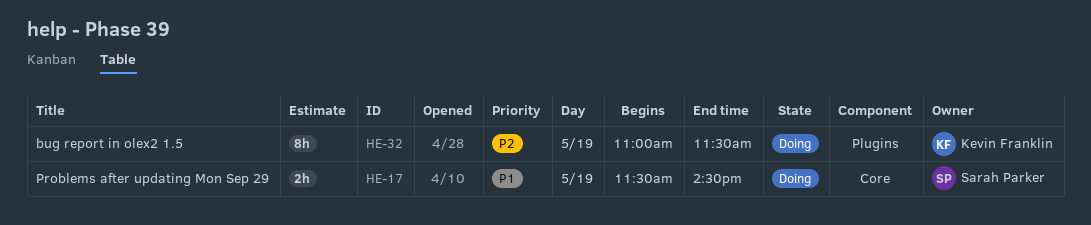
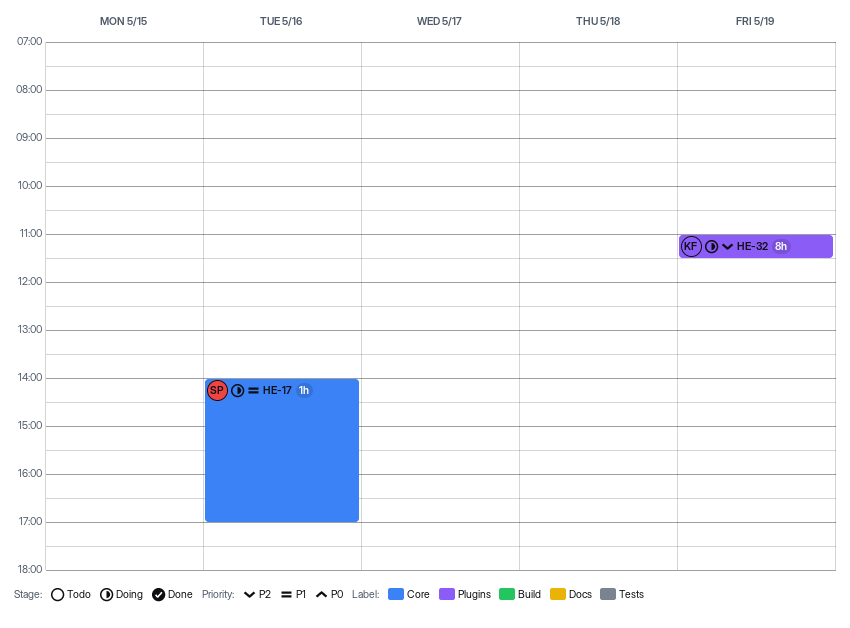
HE-17, estimate: 2h -> 1h
HE-17, day: May 19 -> May 16
HE-17, begins: 11:30 -> 14:00
HE-17, ends: 14:30 -> 17:00

